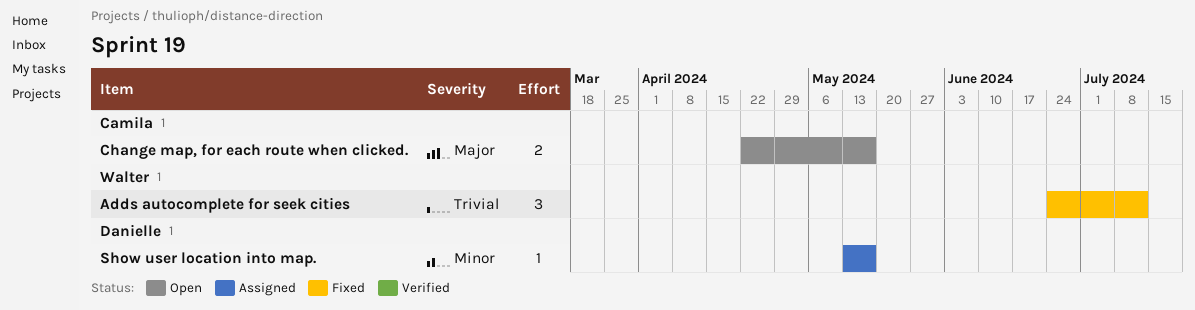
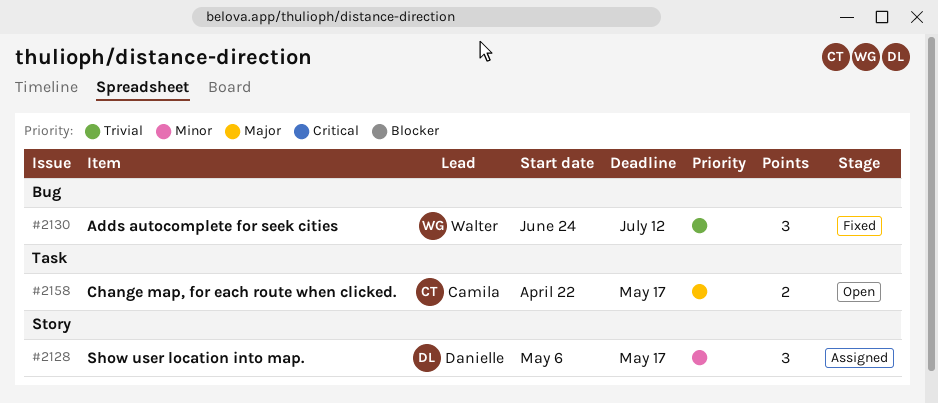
Show user location into map., estimate: 1 -> 3
Show user location into map., start: May 13 -> May 6

